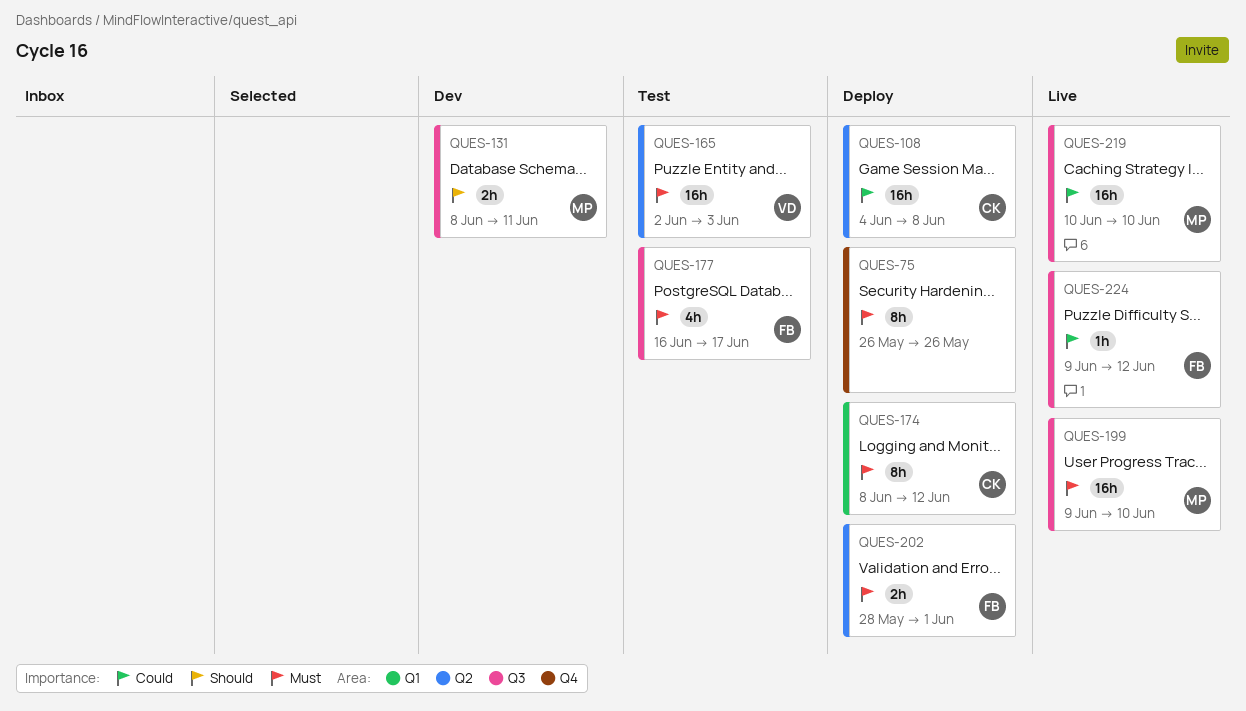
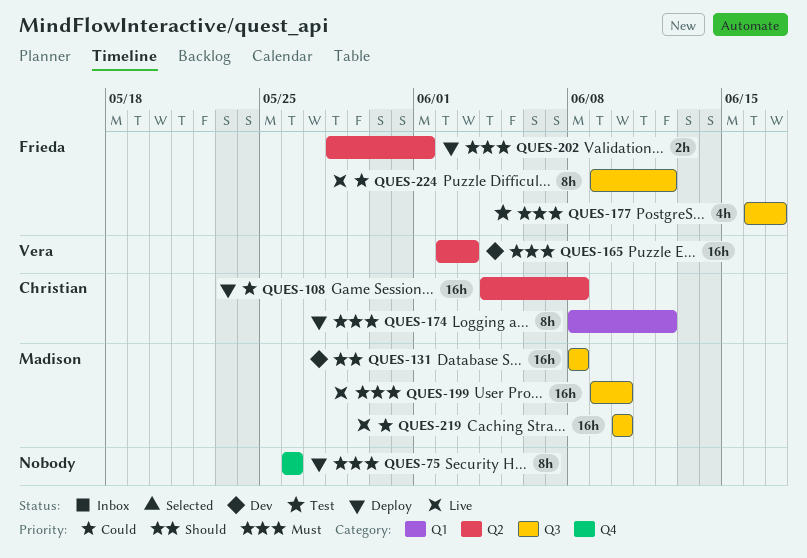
QUES-131, estimate: 2h -> 16h
QUES-131, due: Jun 11 -> Jun 8
QUES-165, status: Test -> Dev
QUES-224, estimate: 1h -> 8h

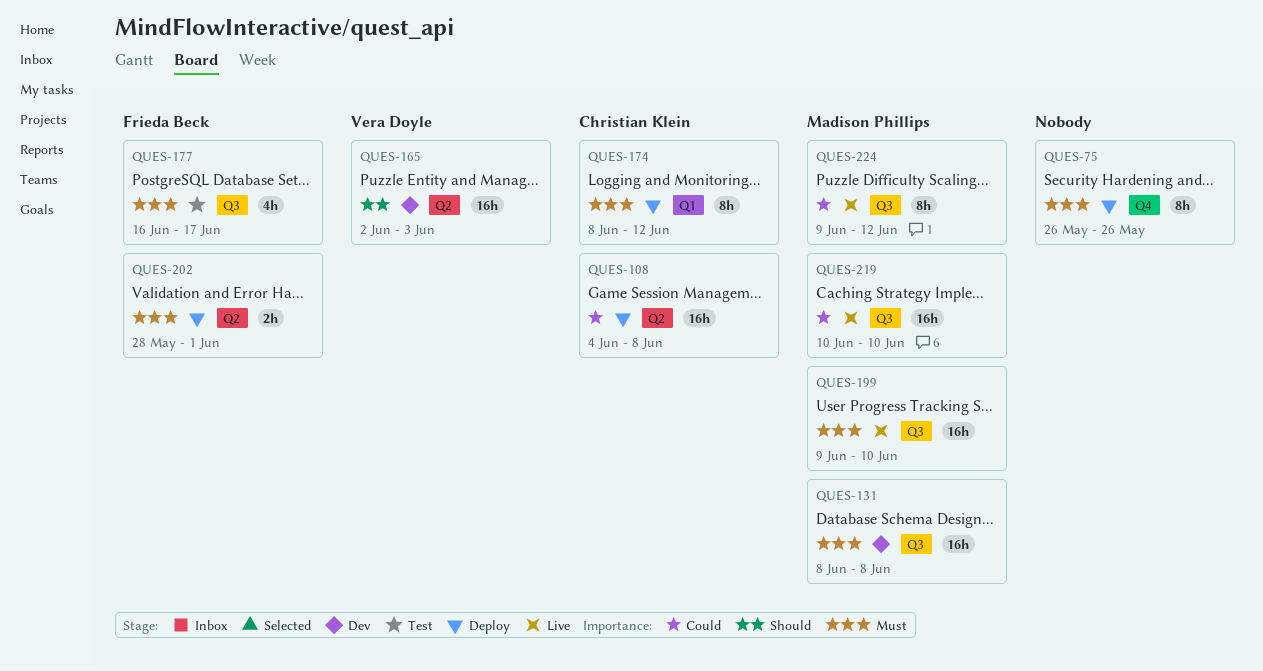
QUES-131, priority: Should -> Must
QUES-165, priority: Must -> Should
QUES-224, owner: Frieda Beck -> Madison Phillips

